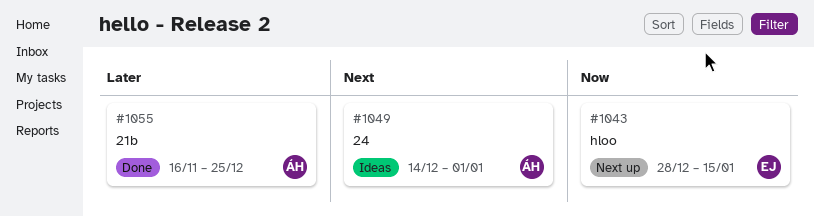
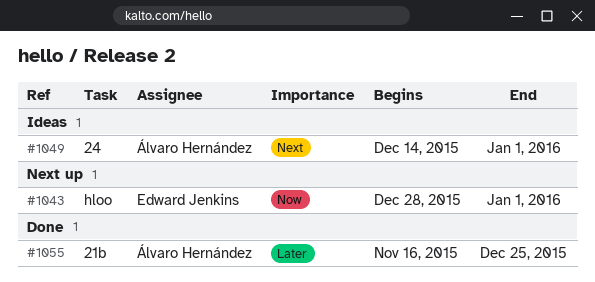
#1043, due: Jan 15 -> Jan 1

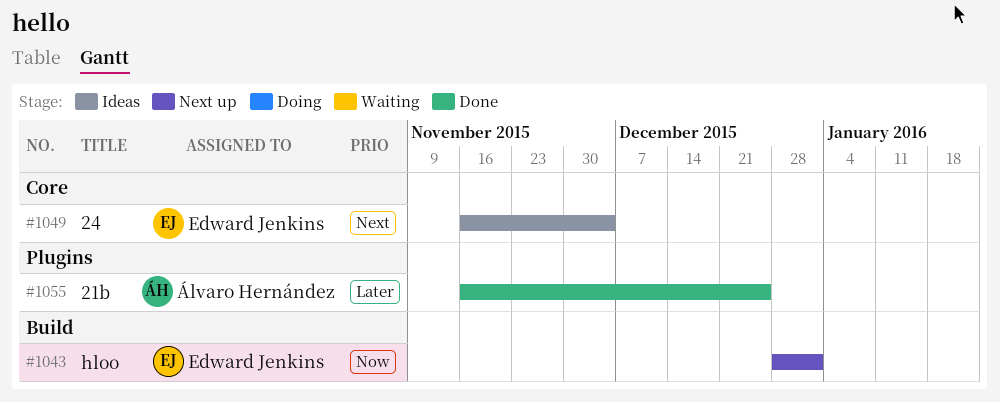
#1049, owner: Álvaro Hernández -> Edward Jenkins
#1049, start: Dec 14 -> Nov 16
#1049, due: Jan 1 -> Dec 4

